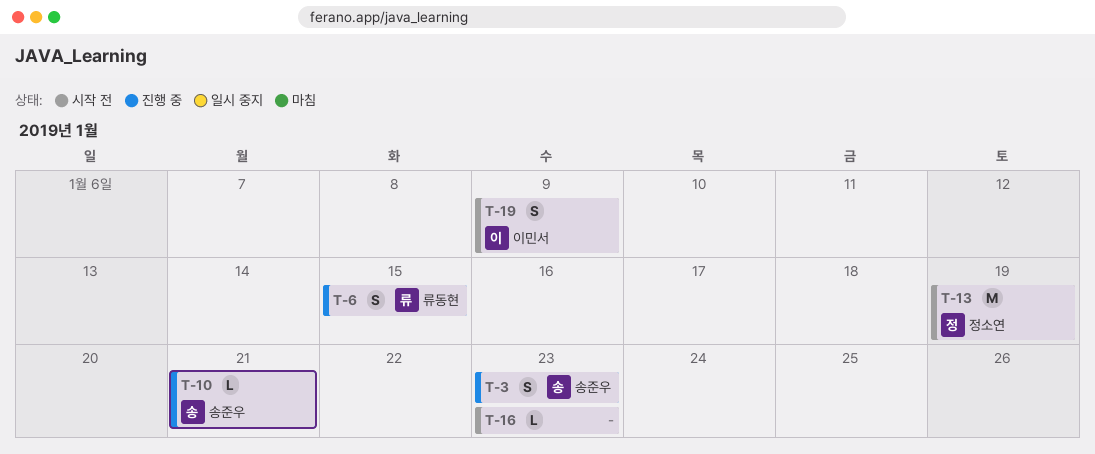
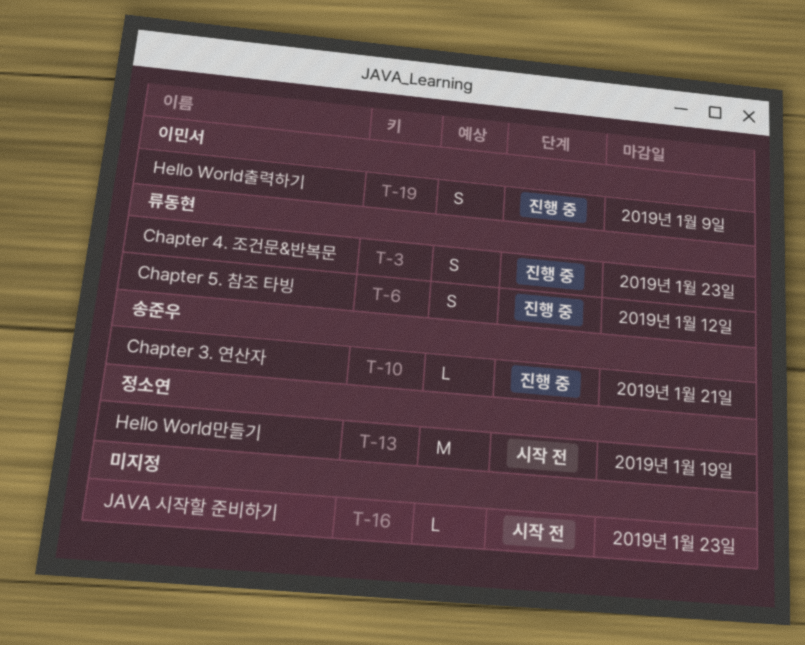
T-3, owner: 송준우 -> 류동현
T-6, due: Jan 15 -> Jan 12
T-19, status: 시작 전 -> 진행 중

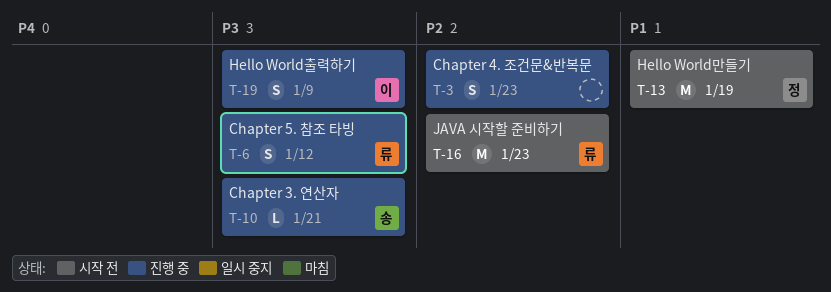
T-3, owner: 류동현 -> none
T-16, owner: none -> 류동현
T-16, estimate: L -> M

